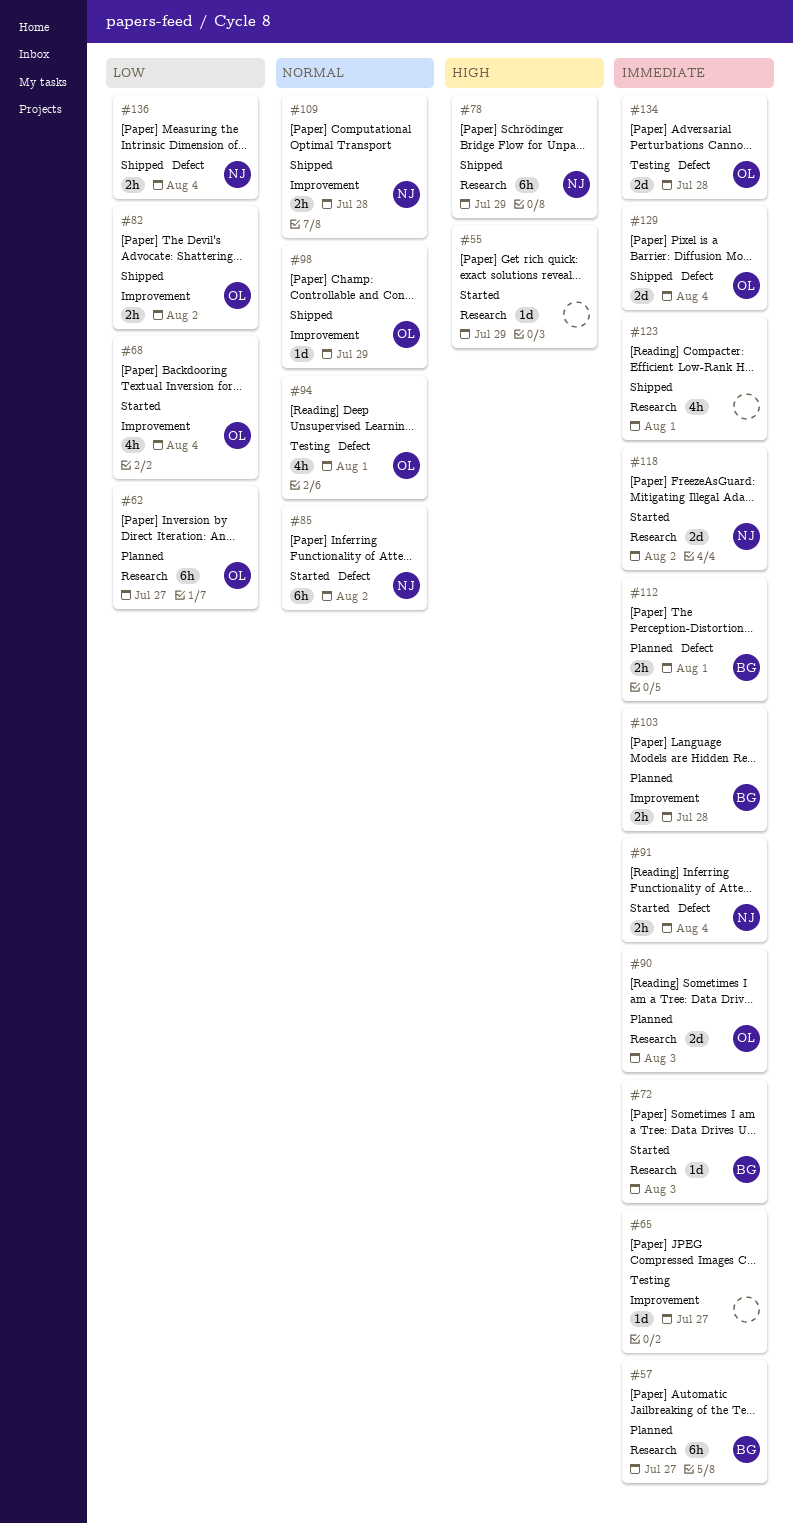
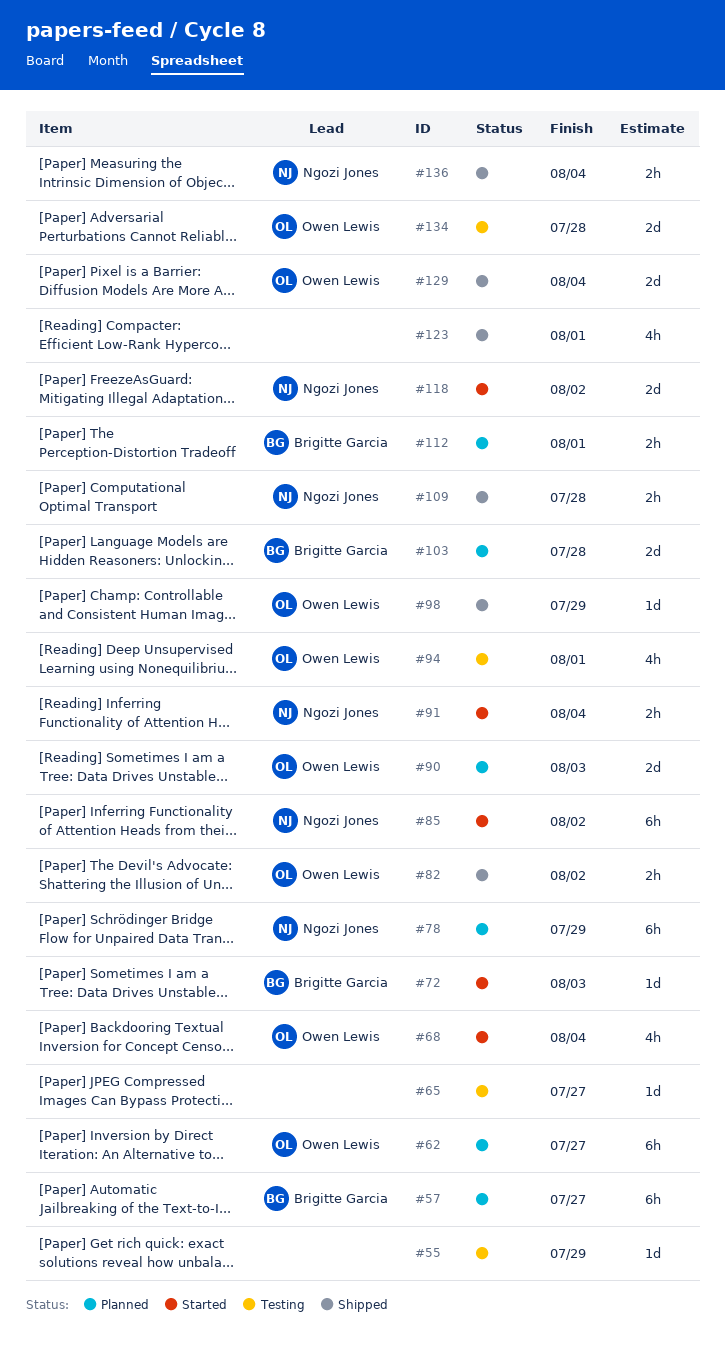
#55, status: Started -> Testing
#78, status: Shipped -> Planned
#103, estimate: 2h -> 2d

